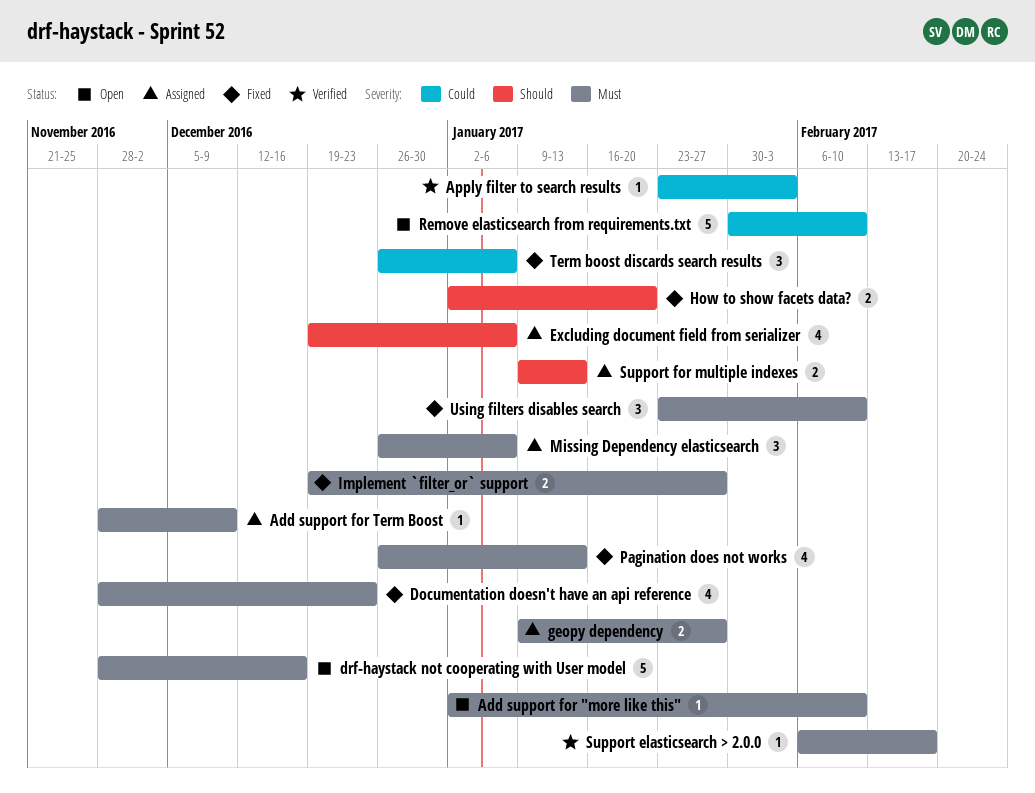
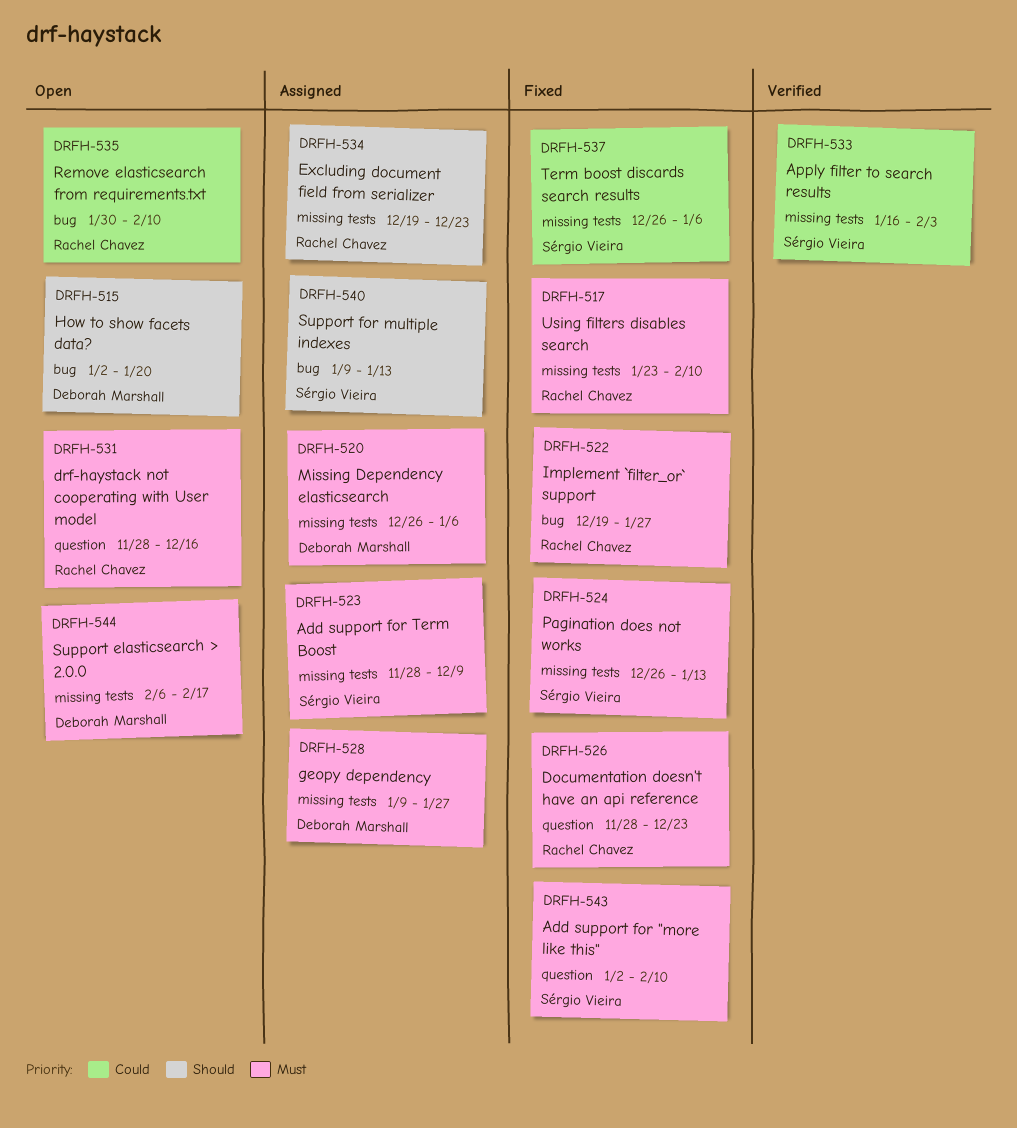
Add support for "more like this", status: Open -> Fixed
Apply filter to search results, start: Jan 23 -> Jan 16
Excluding document field from serializer, due: Jan 6 -> Dec 23
How to show facets data?, status: Fixed -> Open
Support elasticsearch > 2.0.0, status: Verified -> Open

